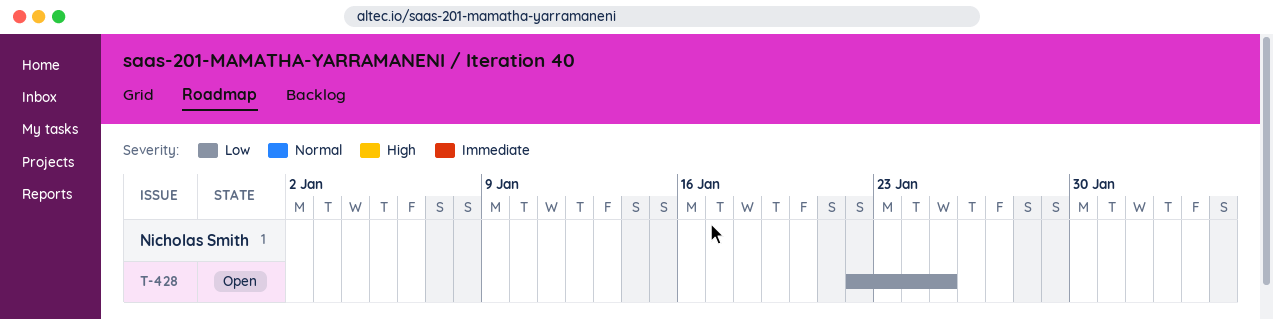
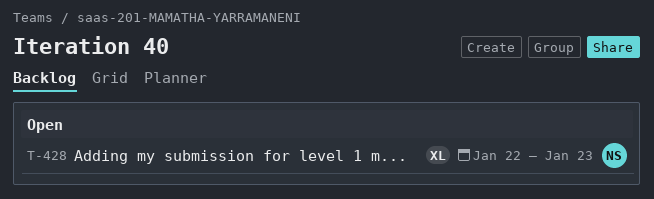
T-428, due: Jan 25 -> Jan 23

